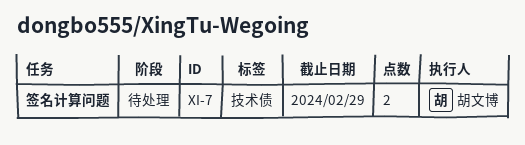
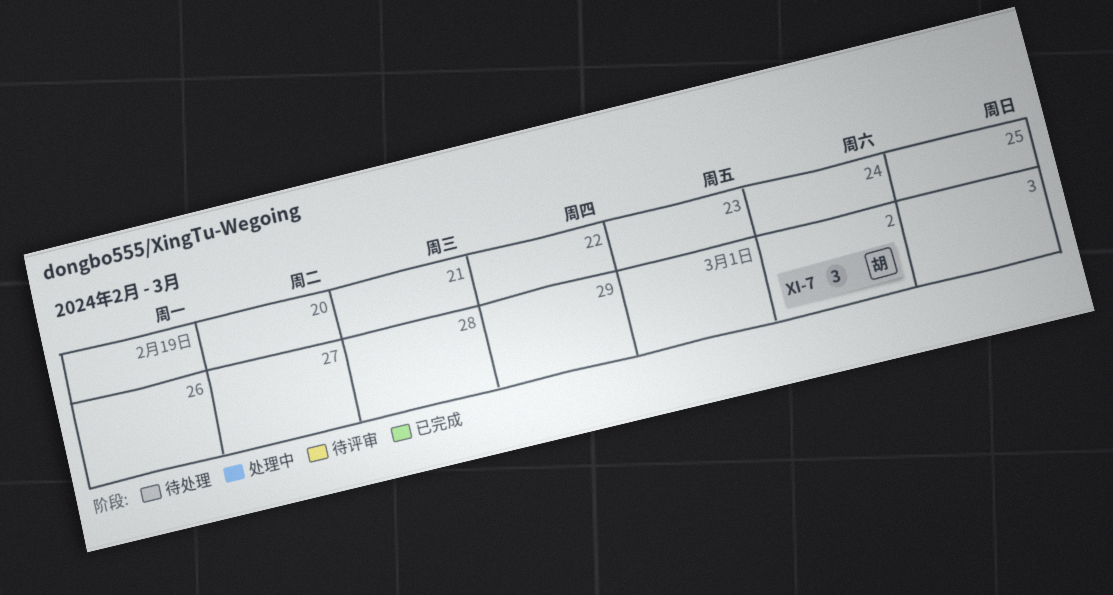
XI-7, estimate: 2 -> 3
XI-7, due: Feb 29 -> Mar 2

